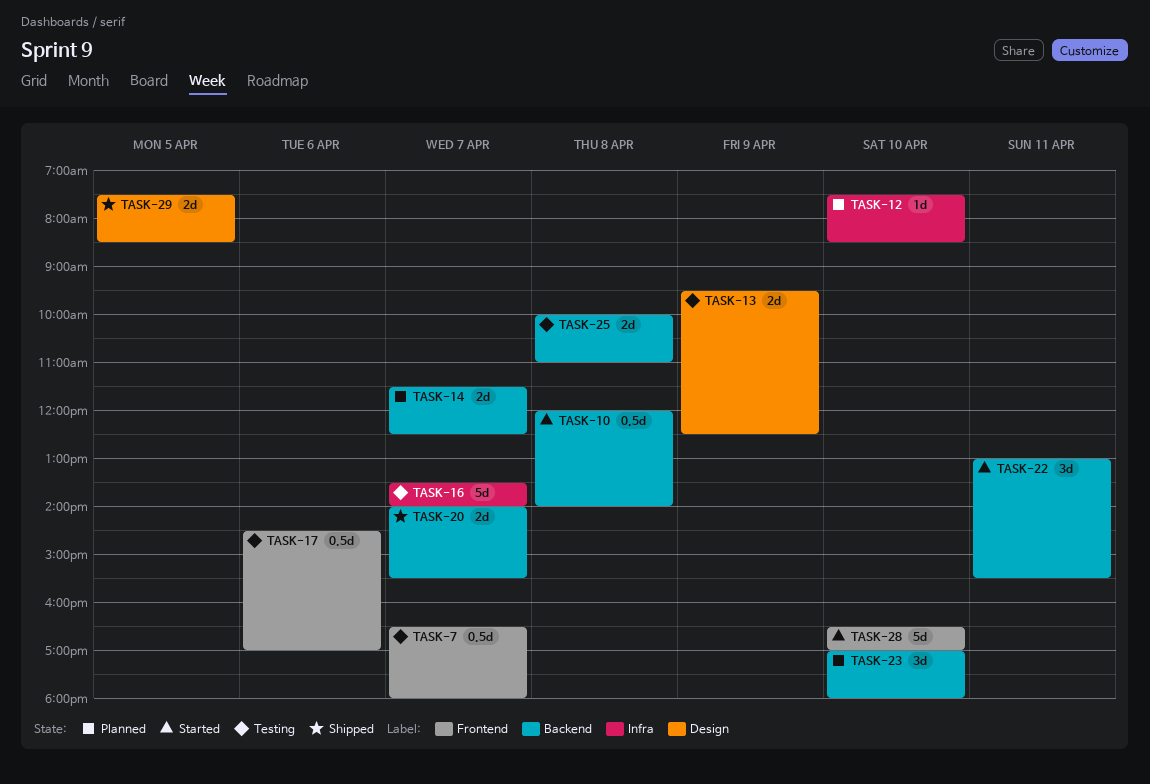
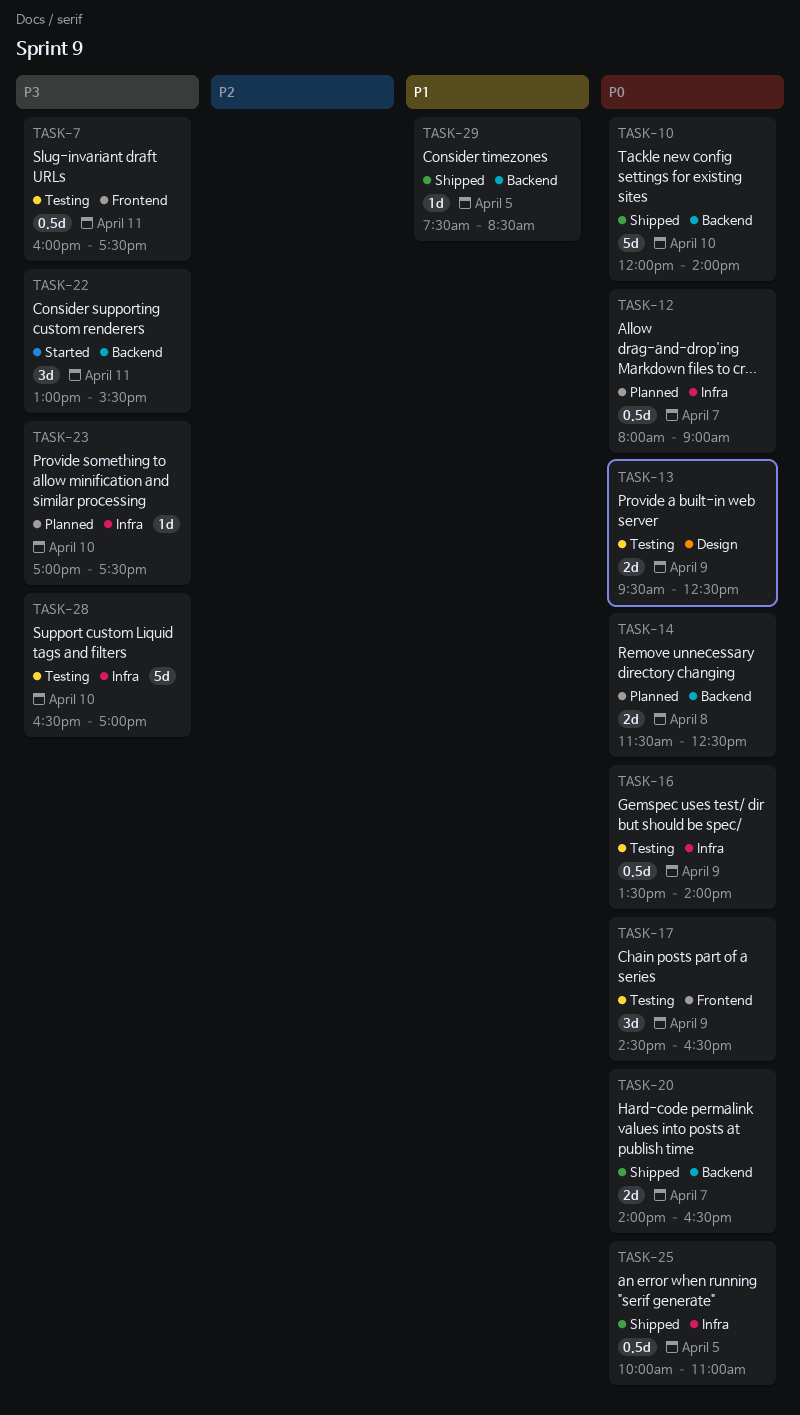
TASK-7, day: Apr 7 -> Apr 11
TASK-7, begins: 16:30 -> 16:00
TASK-7, ends: 18:00 -> 17:30
TASK-10, status: Started -> Shipped
TASK-10, estimate: 0.5d -> 5d
TASK-10, day: Apr 8 -> Apr 10
TASK-12, estimate: 1d -> 0.5d
TASK-12, day: Apr 10 -> Apr 7
TASK-12, begins: 07:30 -> 08:00
TASK-12, ends: 08:30 -> 09:00
TASK-14, day: Apr 7 -> Apr 8
TASK-16, estimate: 5d -> 0.5d
TASK-16, day: Apr 7 -> Apr 9
TASK-17, estimate: 0.5d -> 3d
TASK-17, day: Apr 6 -> Apr 9
TASK-17, ends: 17:00 -> 16:30
TASK-20, ends: 15:30 -> 16:30
TASK-23, label: Backend -> Infra
TASK-23, estimate: 3d -> 1d
TASK-23, ends: 18:00 -> 17:30
TASK-25, status: Testing -> Shipped
TASK-25, label: Backend -> Infra
TASK-25, estimate: 2d -> 0.5d
TASK-25, day: Apr 8 -> Apr 5
TASK-28, status: Started -> Testing
TASK-28, label: Frontend -> Infra
TASK-29, label: Design -> Backend
TASK-29, estimate: 2d -> 1d

